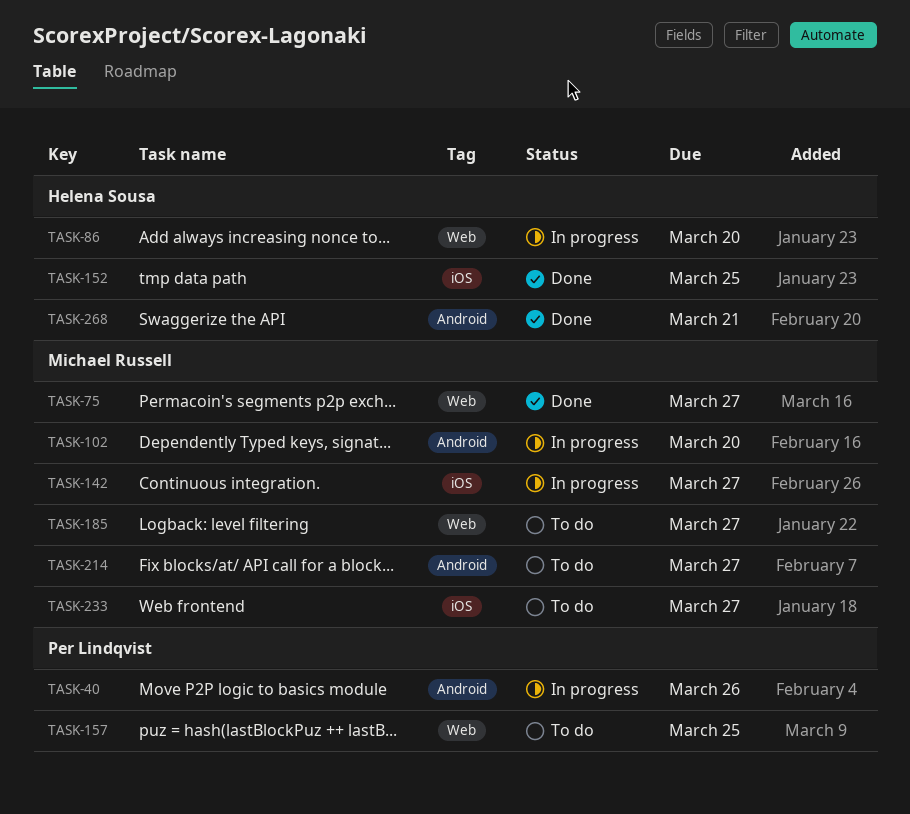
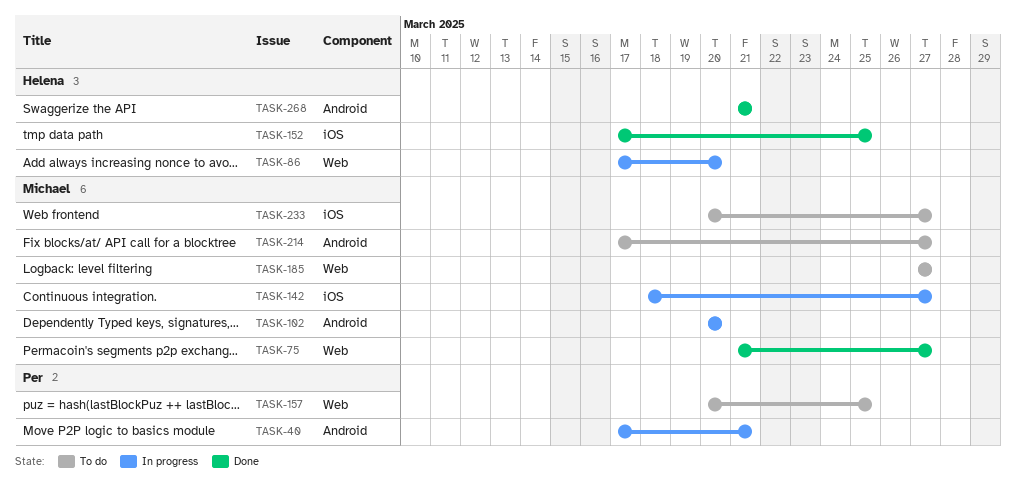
TASK-40, due: Mar 26 -> Mar 21

